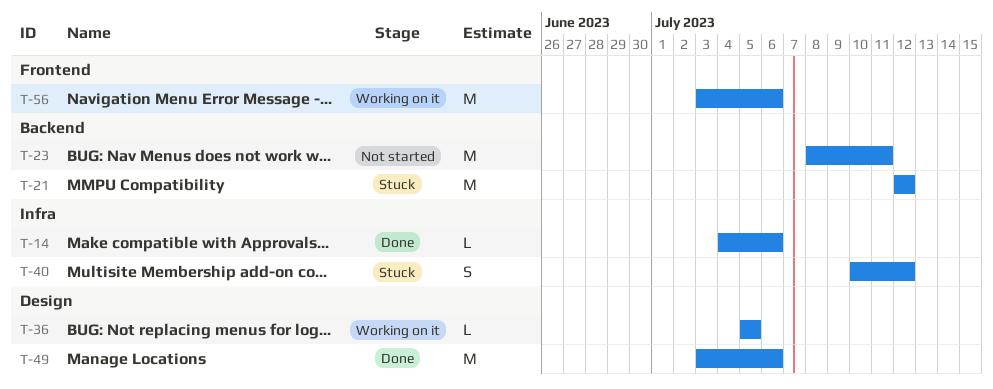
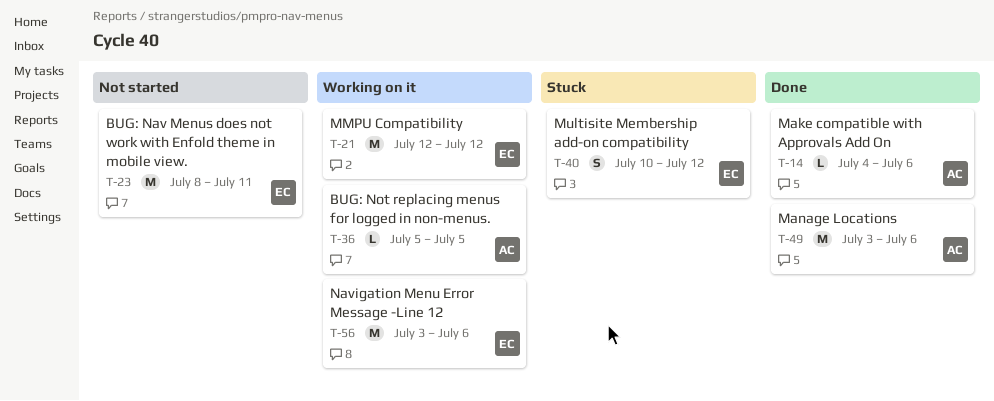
T-21, status: Stuck -> Working on it

